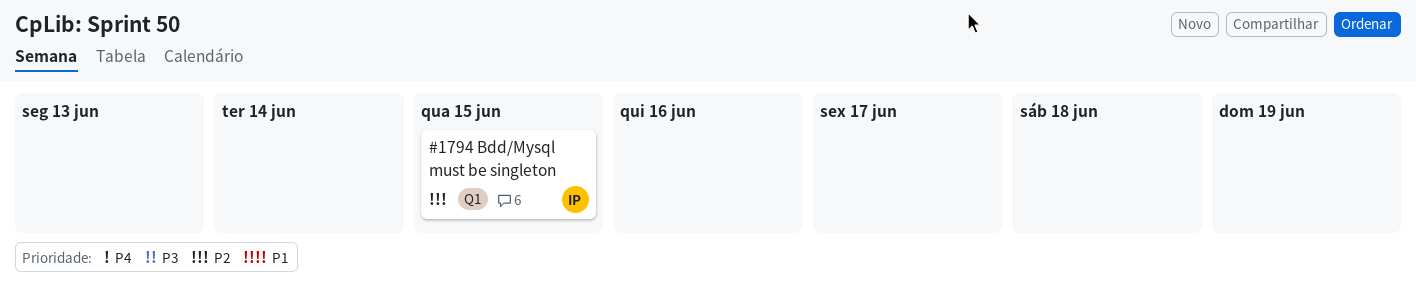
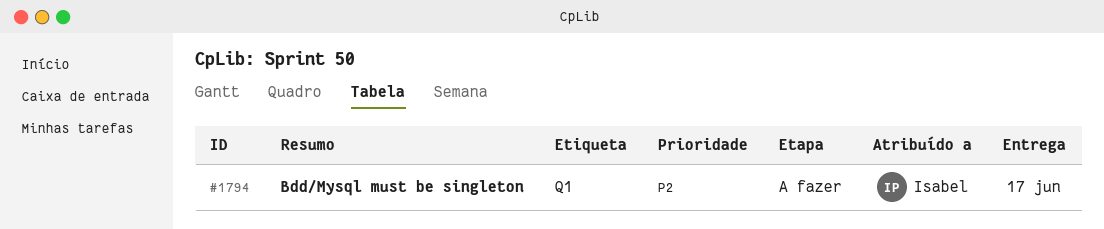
#1794, due: Jun 15 -> Jun 17

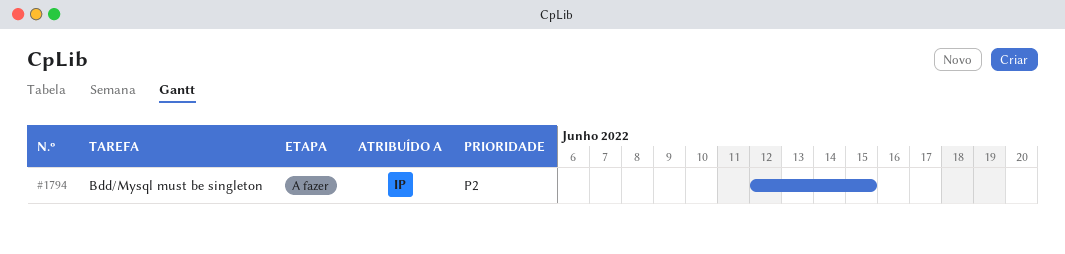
#1794, due: Jun 17 -> Jun 15

